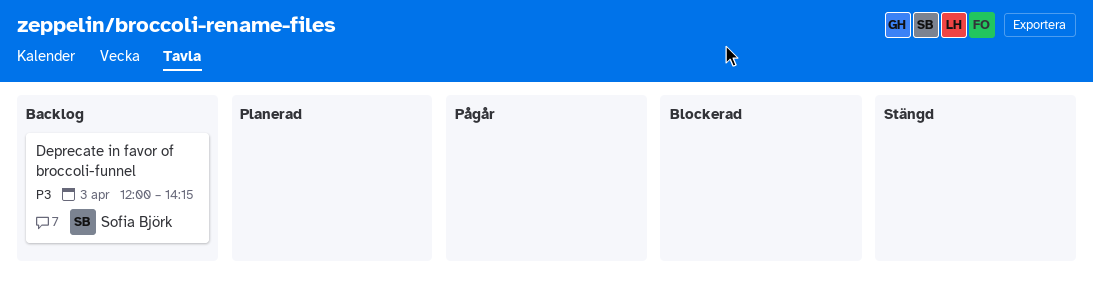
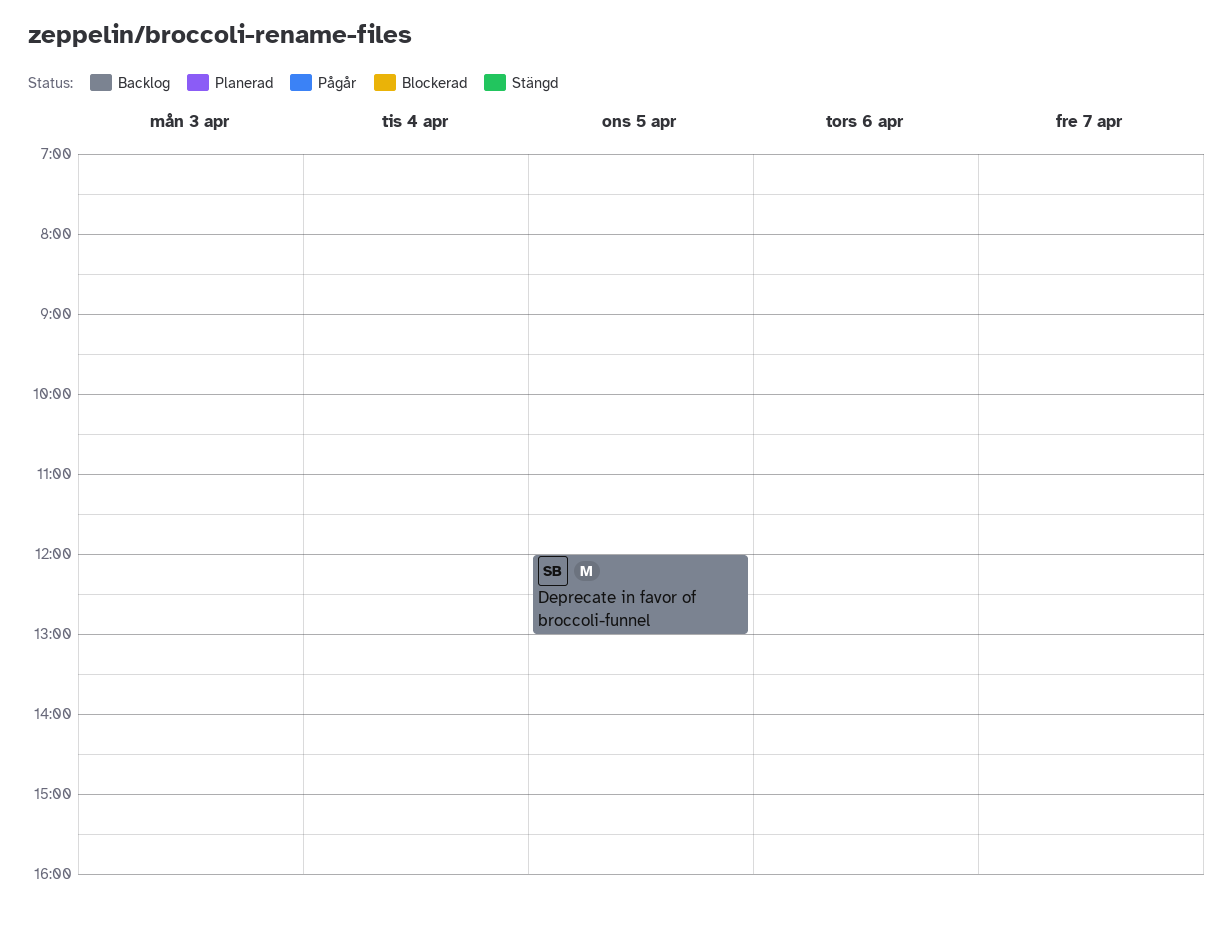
Deprecate in favor of broccoli-funnel, day: Apr 3 -> Apr 5
Deprecate in favor of broccoli-funnel, ends: 14:15 -> 13:00

